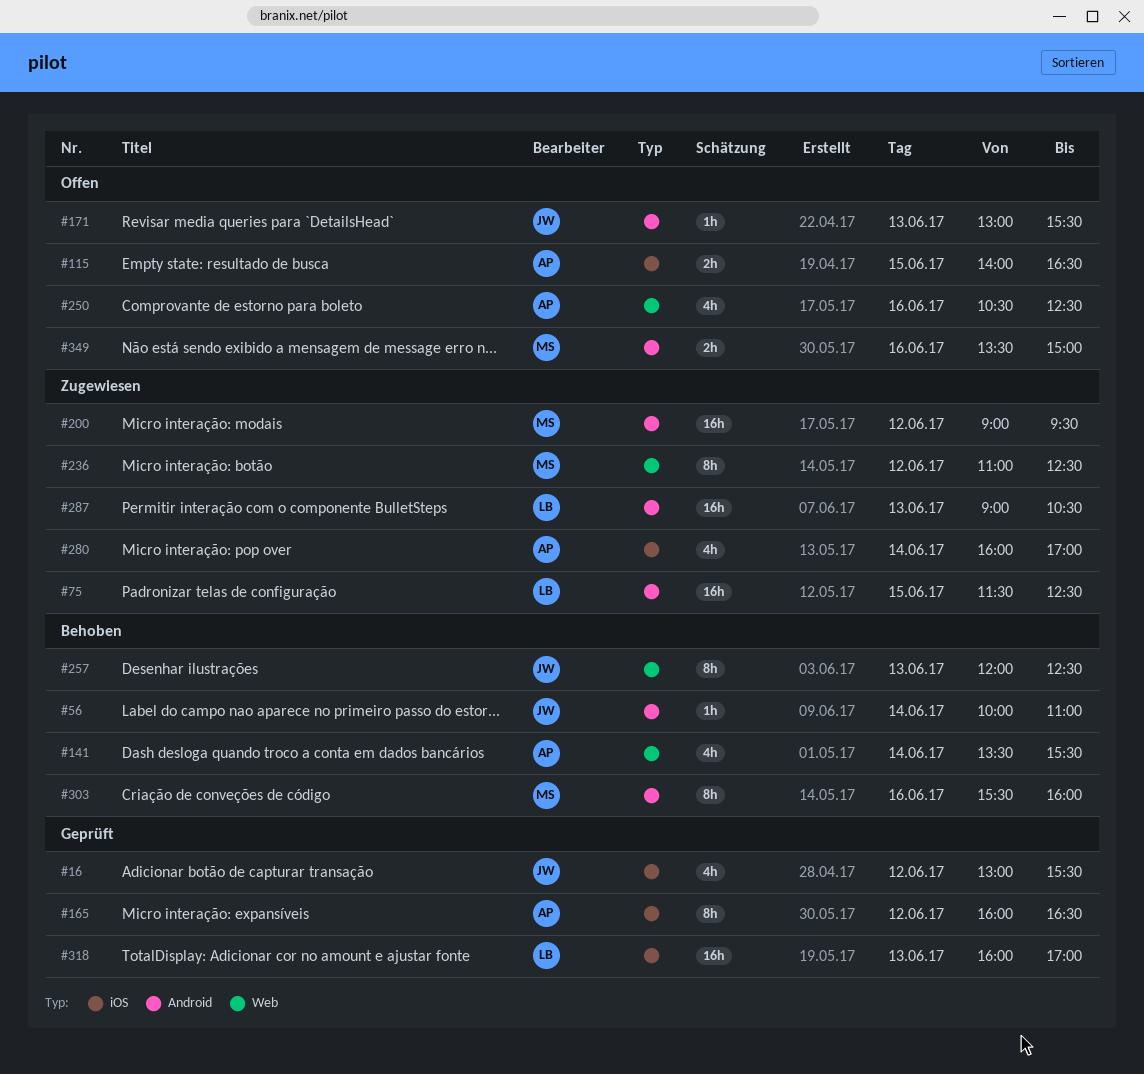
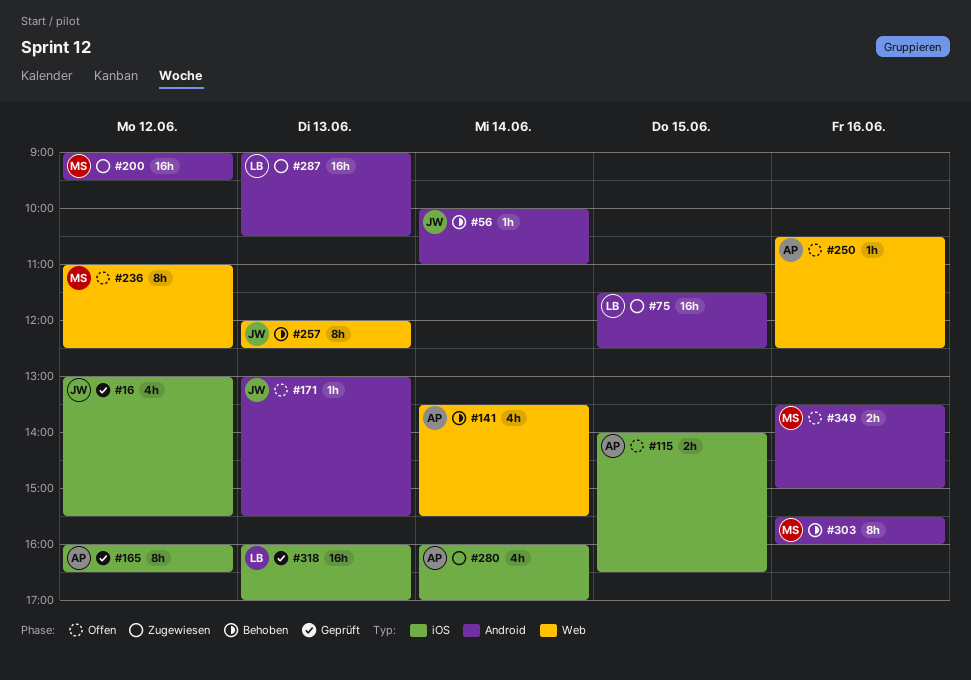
#236, status: Zugewiesen -> Offen
#250, estimate: 4h -> 1h

